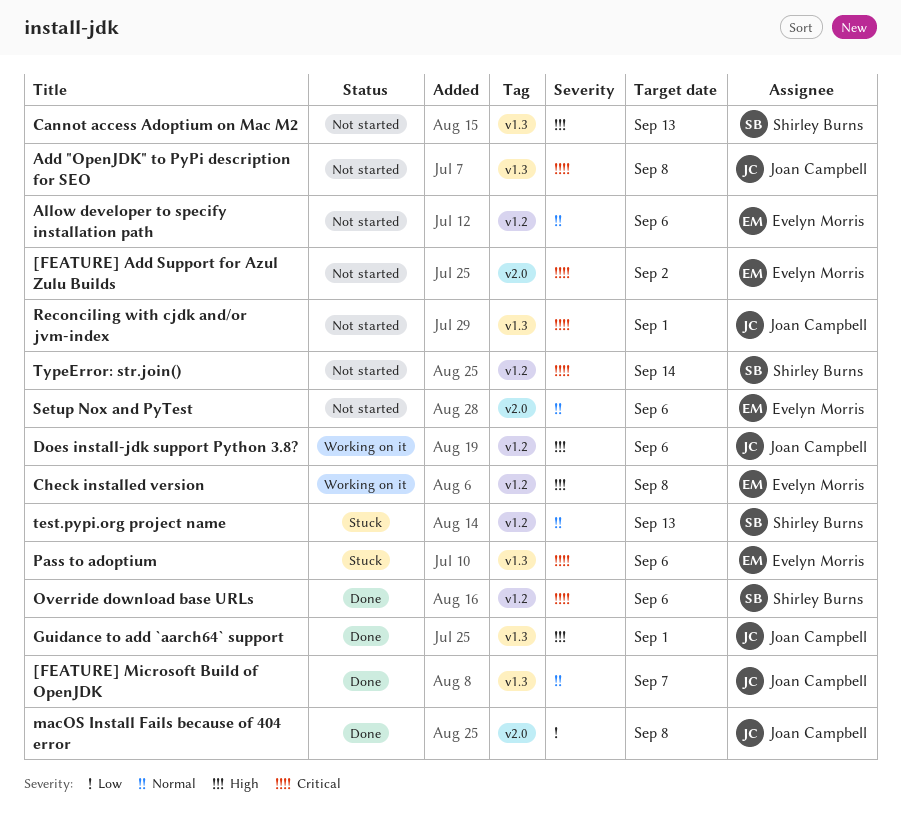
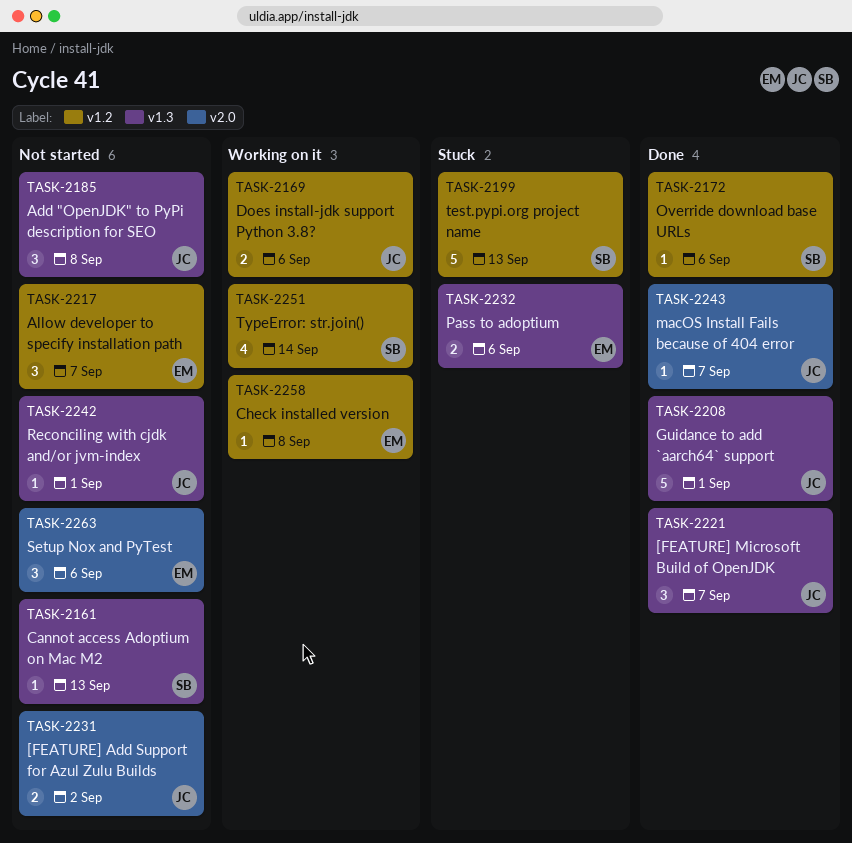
[FEATURE] Add Support for Azul Zulu Builds, owner: Evelyn Morris -> Joan Campbell
Allow developer to specify installation path, due: Sep 6 -> Sep 7
macOS Install Fails because of 404 error, due: Sep 8 -> Sep 7
TypeError: str.join(), status: Not started -> Working on it

